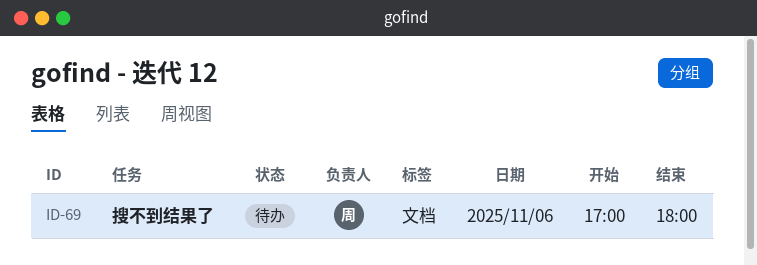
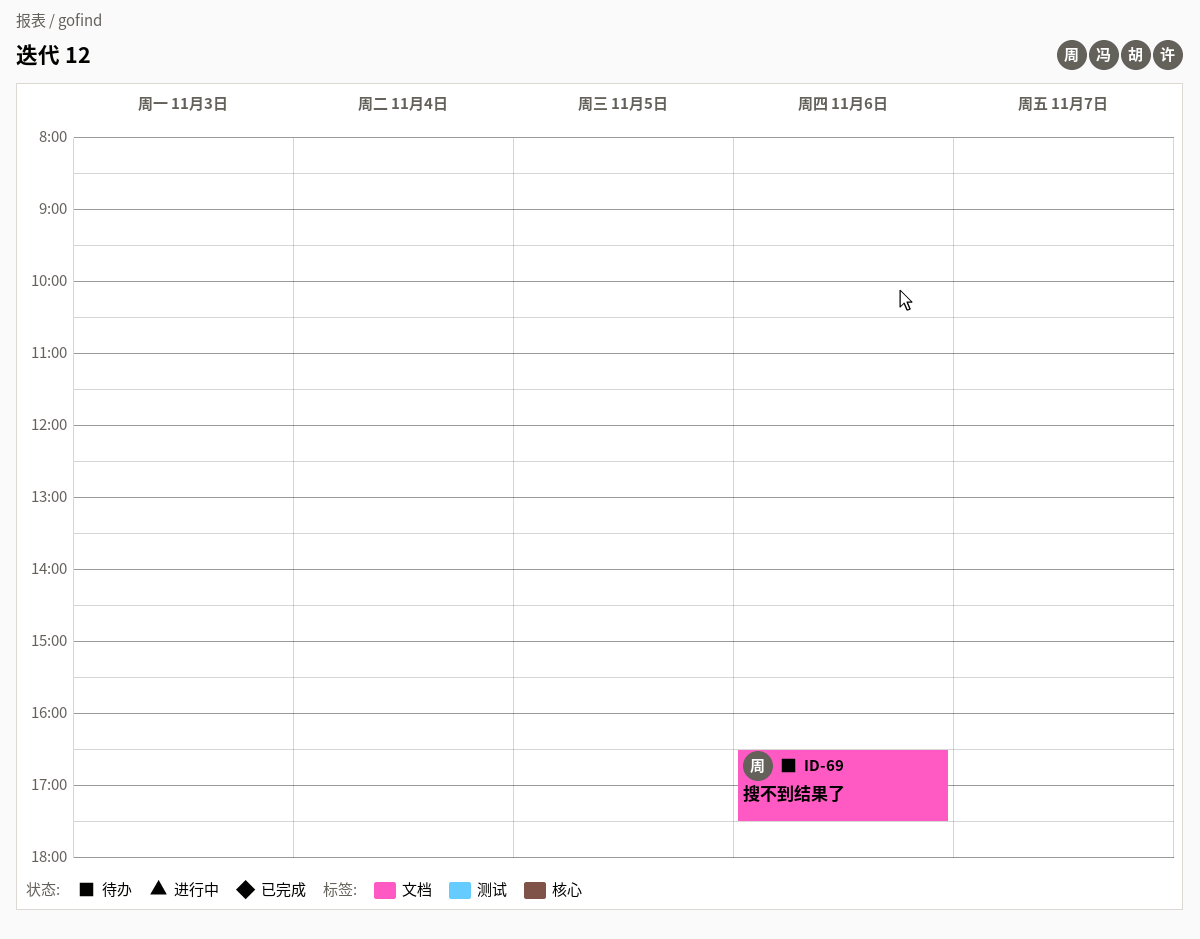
ID-69, begins: 17:00 -> 16:30
ID-69, ends: 18:00 -> 17:30

